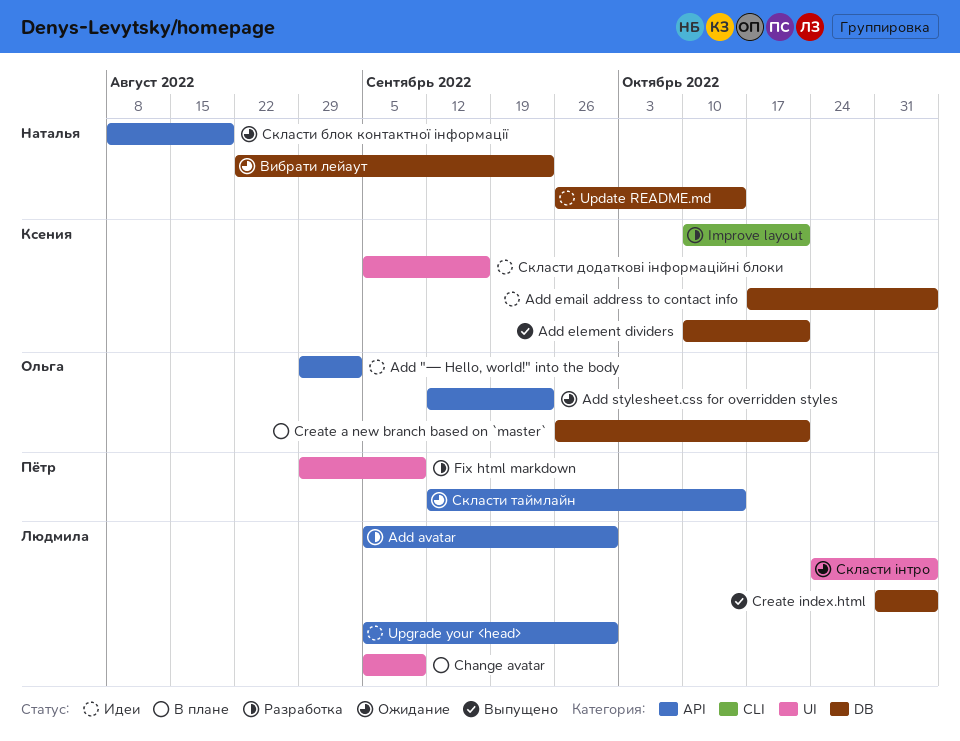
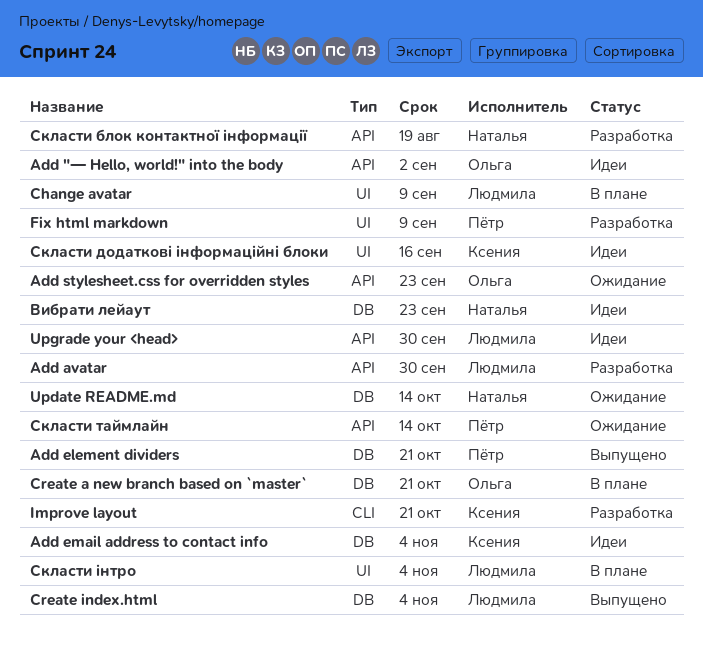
Add element dividers, owner: Ксения -> Пётр
Update README.md, status: Идеи -> Ожидание
Вибрати лейаут, status: Ожидание -> Идеи
Скласти блок контактної інформації, status: Ожидание -> Разработка
Скласти інтро, status: Ожидание -> В плане

